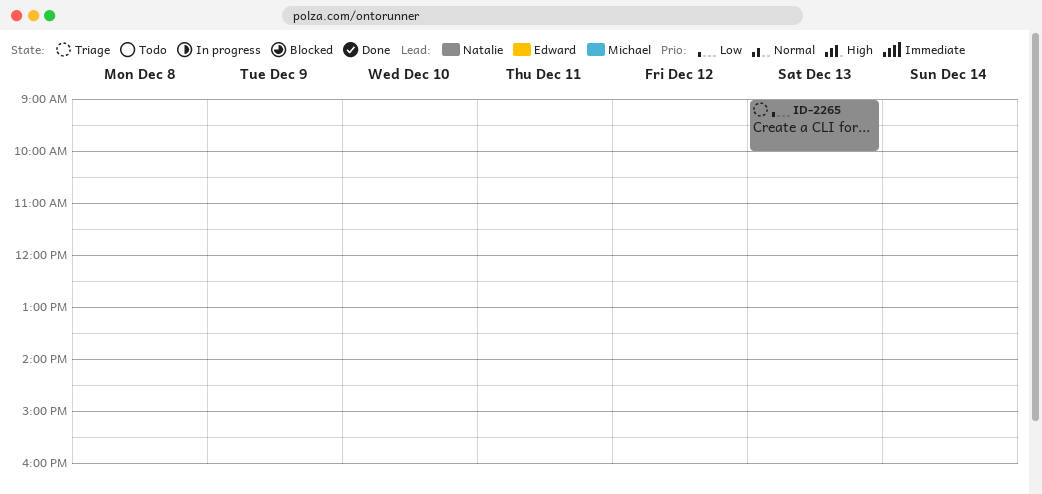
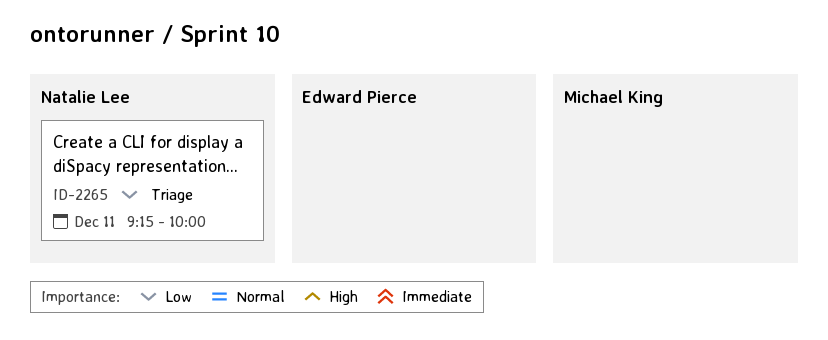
ID-2265, day: Dec 13 -> Dec 11
ID-2265, begins: 09:00 -> 09:15

